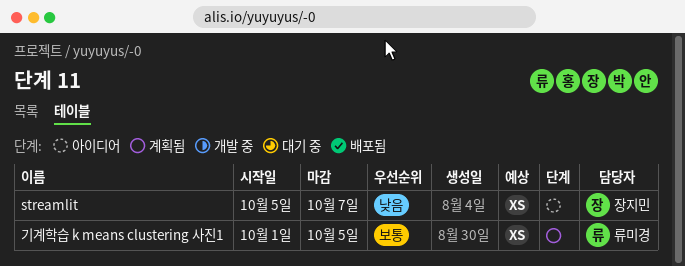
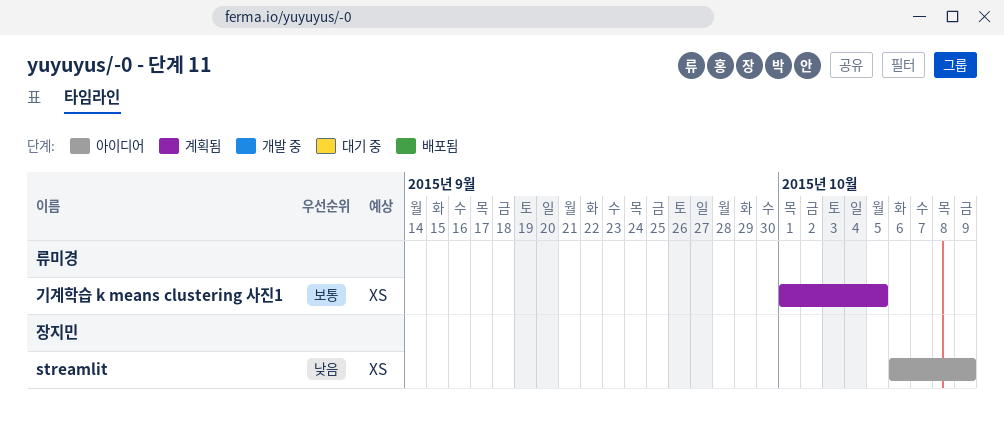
streamlit, start: Oct 5 -> Oct 6
streamlit, due: Oct 7 -> Oct 9

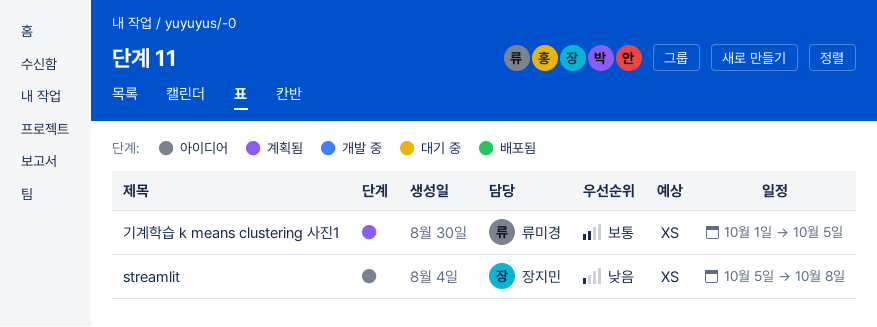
streamlit, start: Oct 6 -> Oct 5
streamlit, due: Oct 9 -> Oct 8

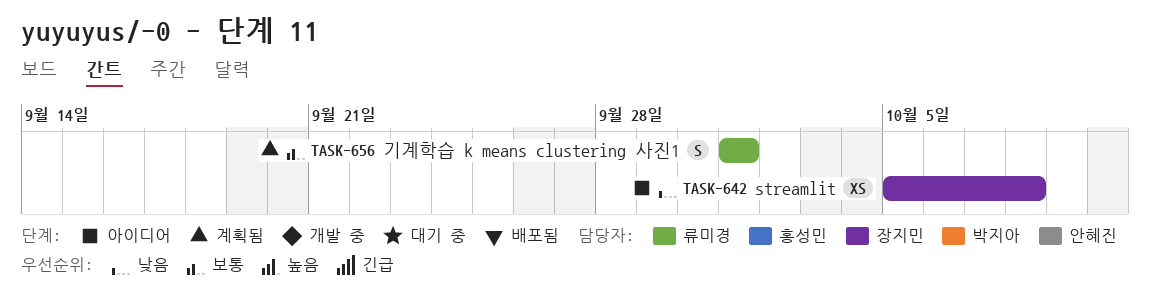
기계학습 k means clustering 사진1, estimate: XS -> S
기계학습 k means clustering 사진1, due: Oct 5 -> Oct 1

